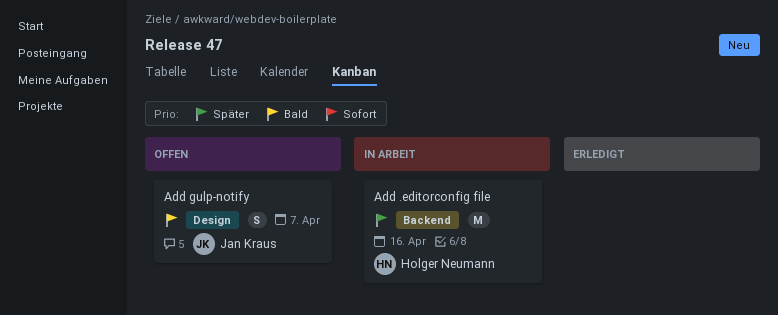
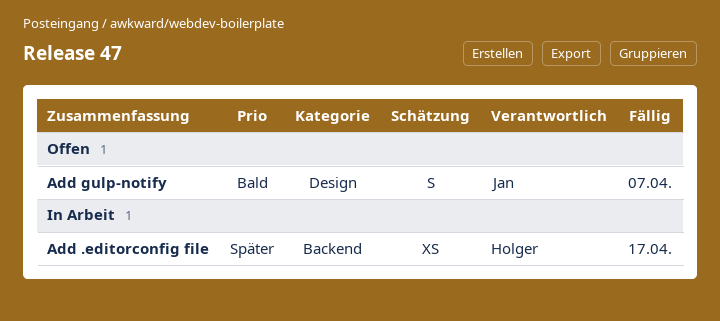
Add .editorconfig file, estimate: M -> XS
Add .editorconfig file, due: Apr 16 -> Apr 17

